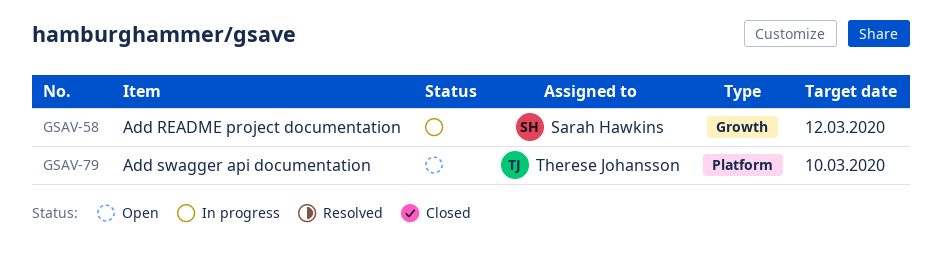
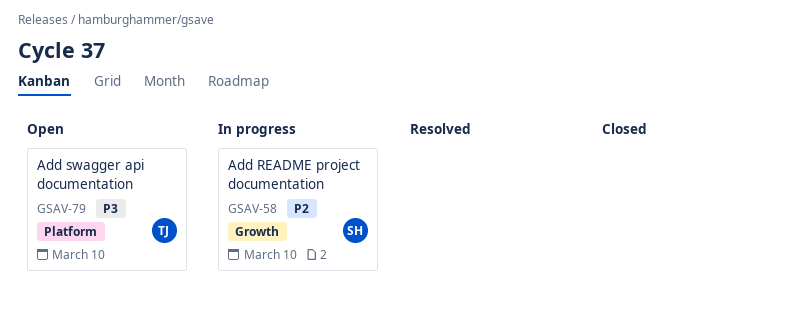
GSAV-58, due: Mar 12 -> Mar 10

